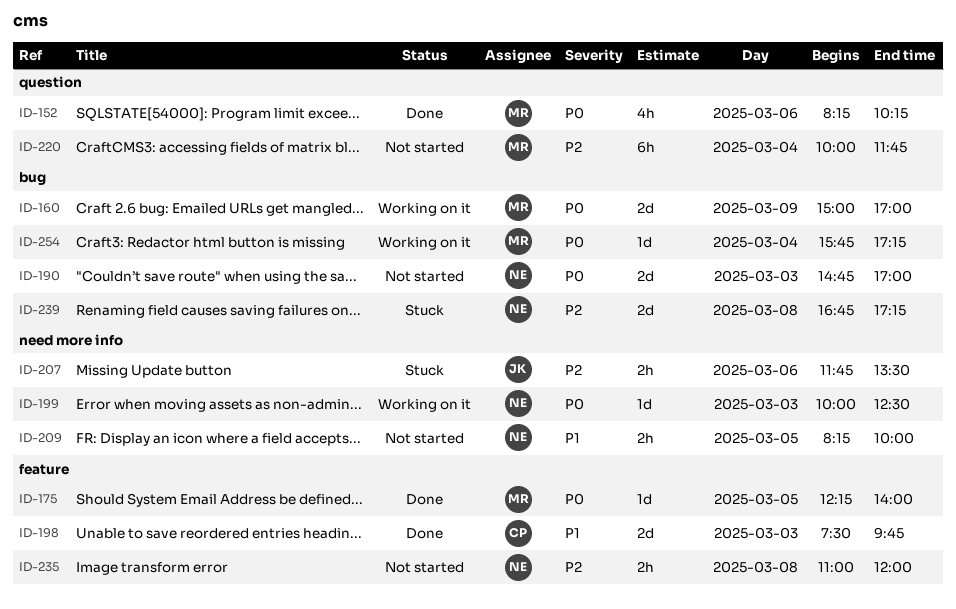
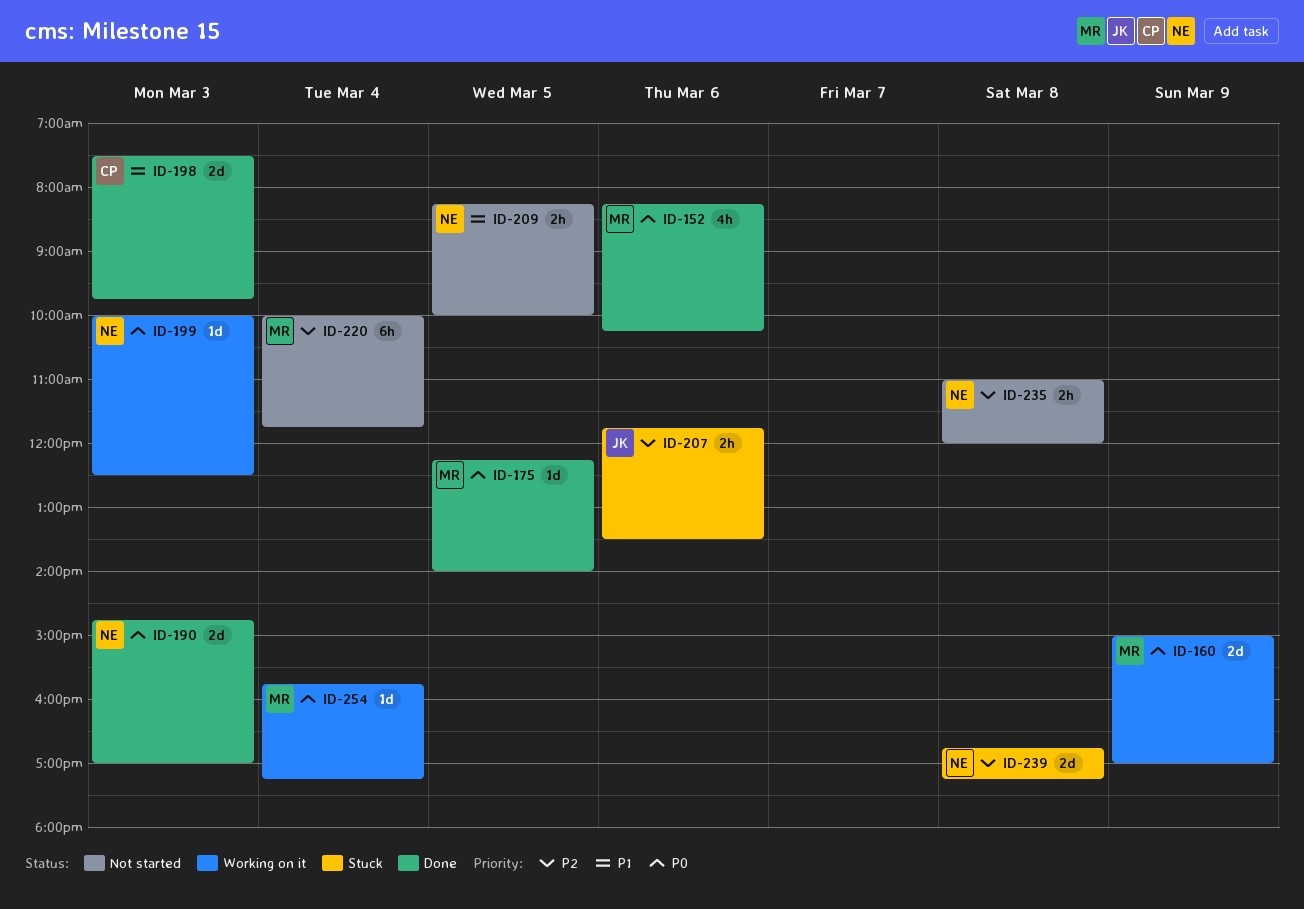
ID-190, status: Not started -> Done

